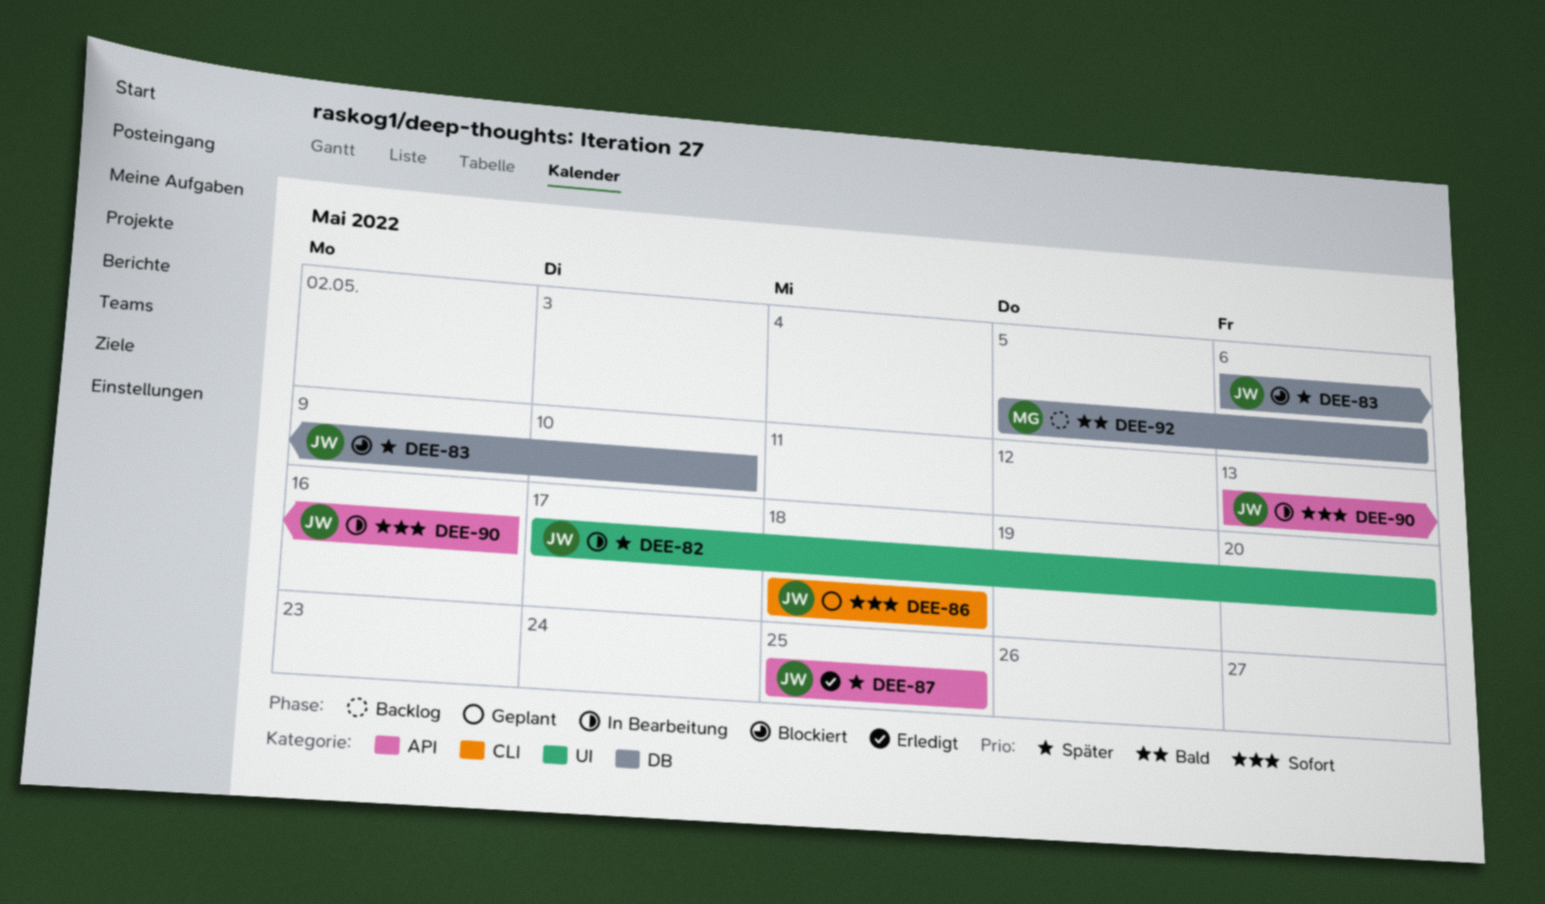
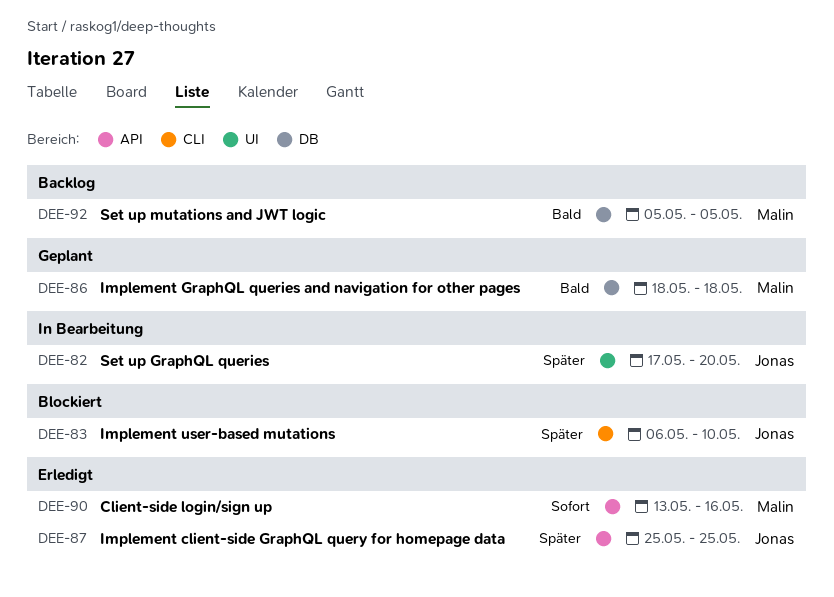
DEE-83, label: DB -> CLI
DEE-86, owner: Jonas -> Malin
DEE-86, priority: Sofort -> Bald
DEE-86, label: CLI -> DB
DEE-90, status: In Bearbeitung -> Erledigt
DEE-90, owner: Jonas -> Malin
DEE-92, due: May 6 -> May 5

